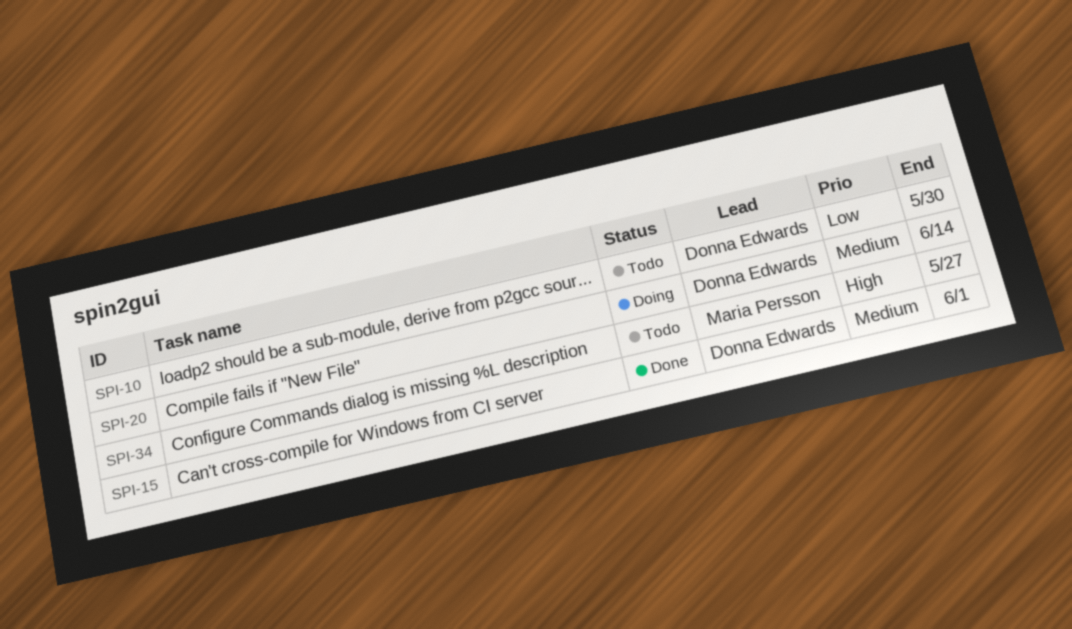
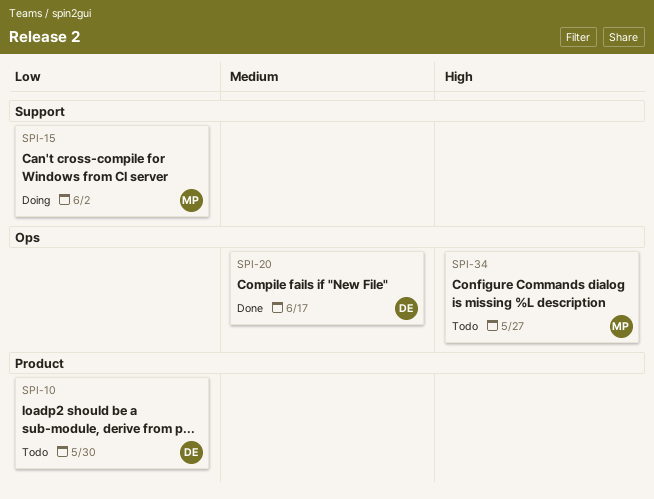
SPI-15, status: Done -> Doing
SPI-15, owner: Donna Edwards -> Maria Persson
SPI-15, priority: Medium -> Low
SPI-15, due: Jun 1 -> Jun 2
SPI-20, status: Doing -> Done
SPI-20, due: Jun 14 -> Jun 17

